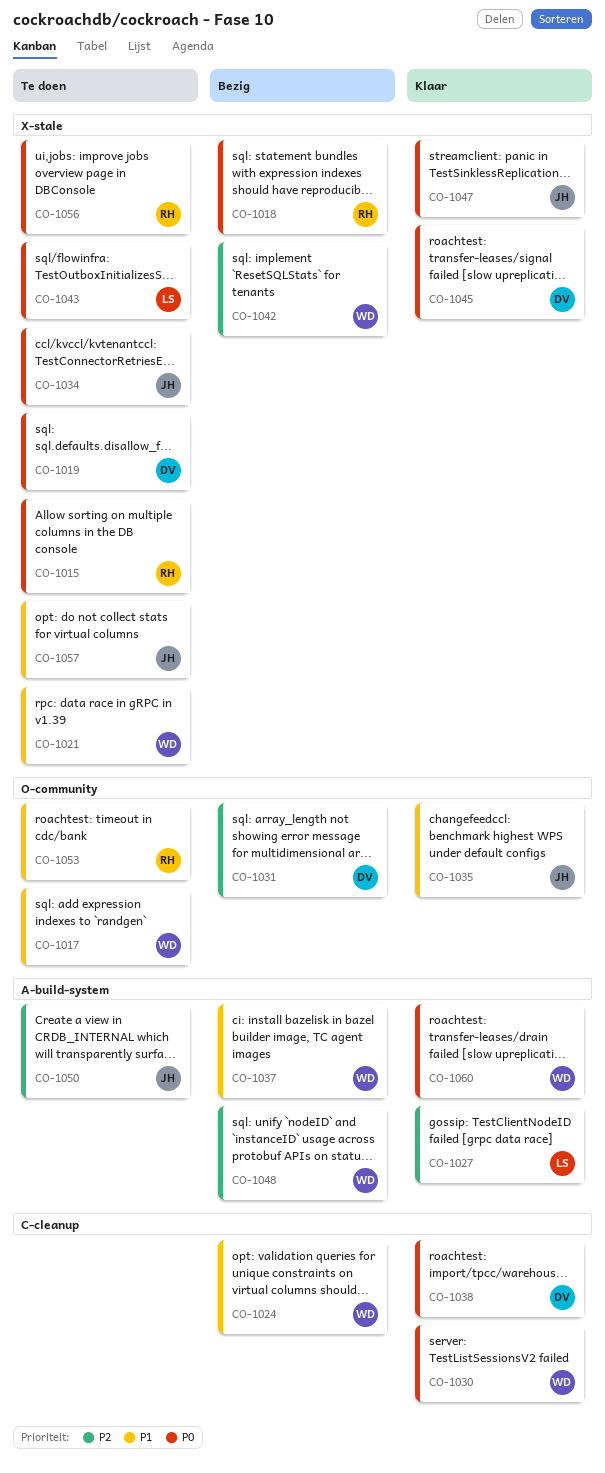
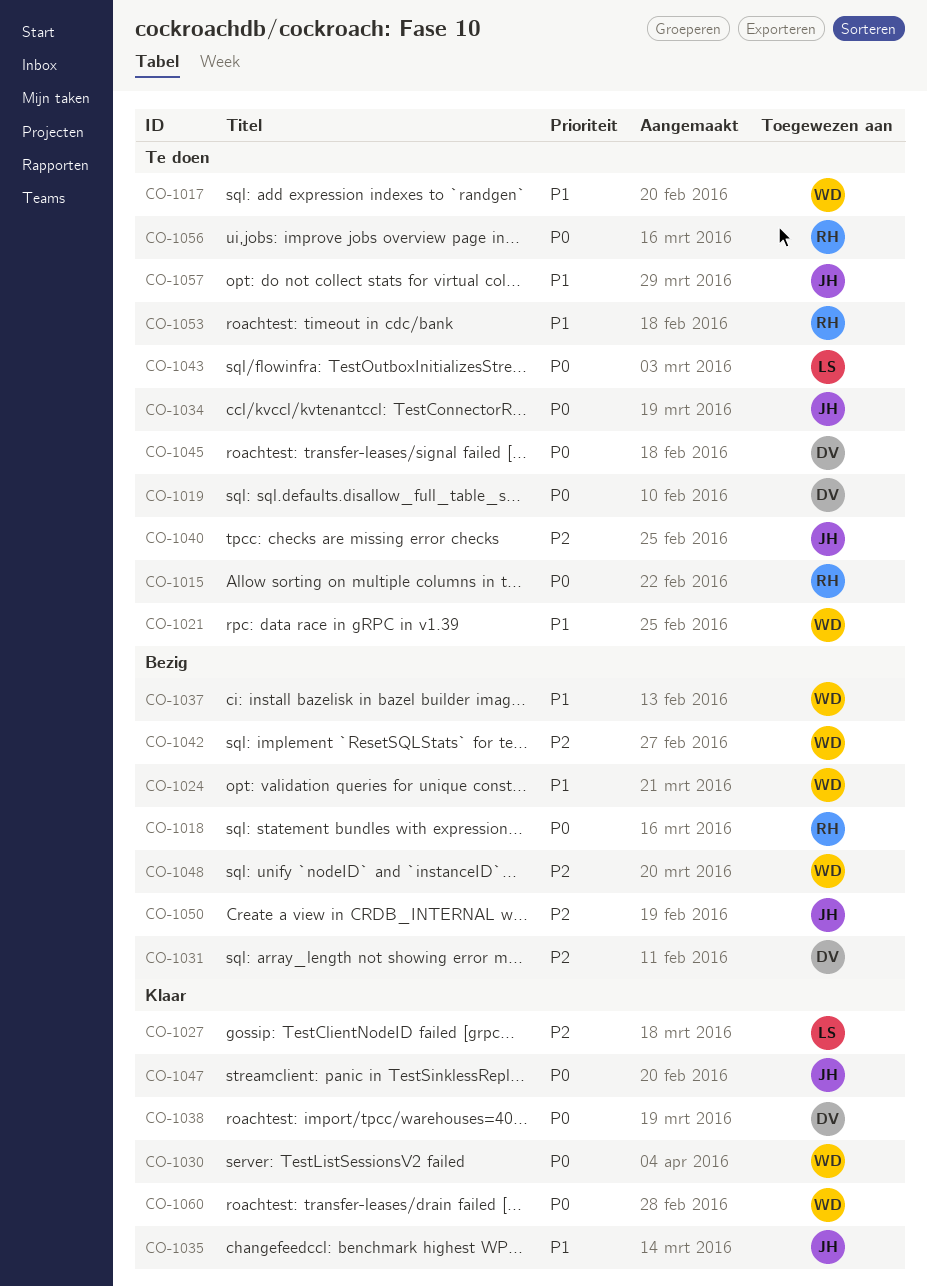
CO-1040: none -> present
CO-1045, status: Klaar -> Te doen
CO-1050, status: Te doen -> Bezig

